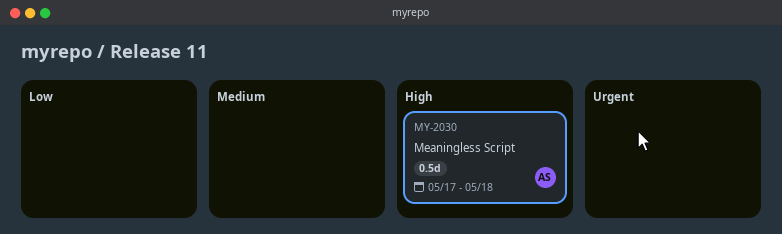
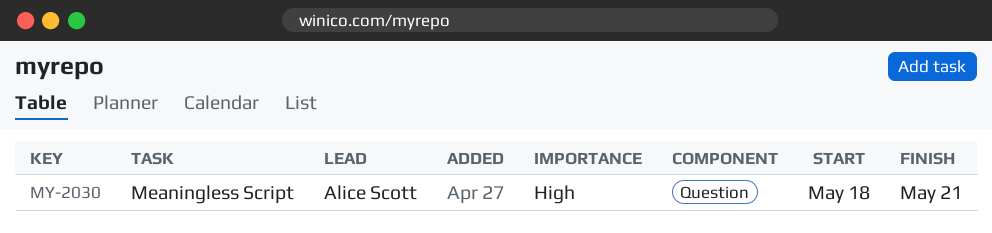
MY-2030, start: May 17 -> May 18
MY-2030, due: May 18 -> May 21

